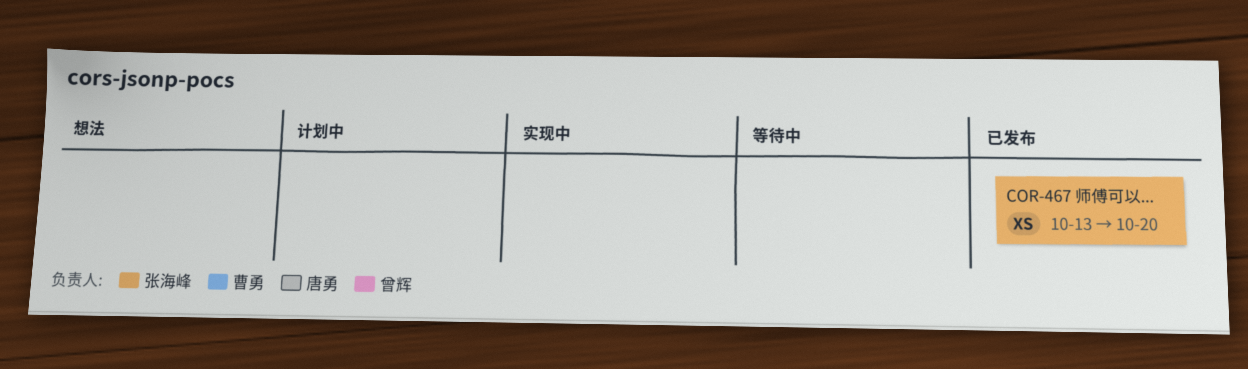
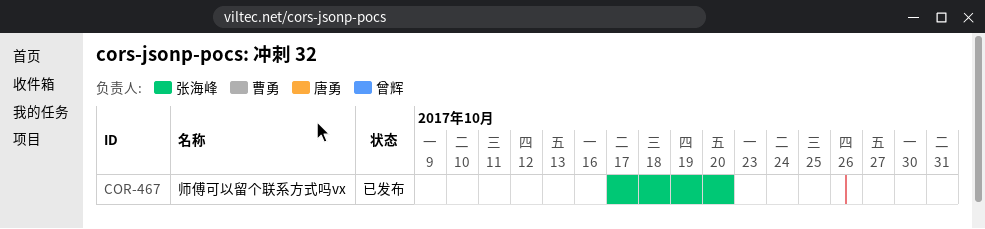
COR-467, start: Oct 13 -> Oct 17

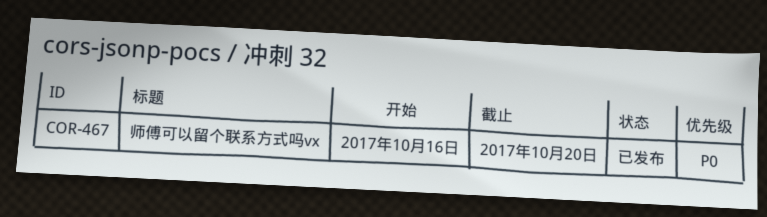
COR-467, start: Oct 17 -> Oct 16

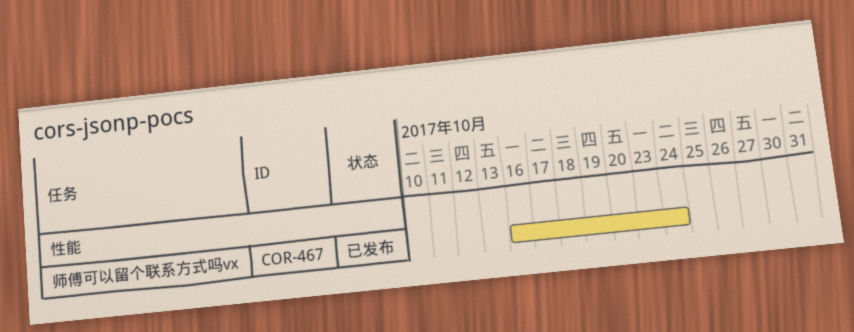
COR-467, due: Oct 20 -> Oct 24

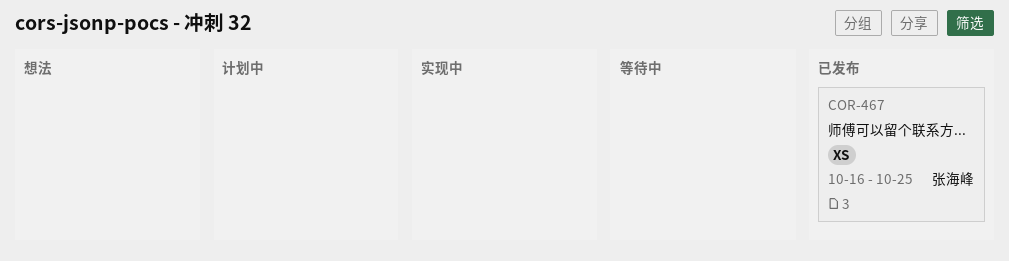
COR-467, due: Oct 24 -> Oct 25

